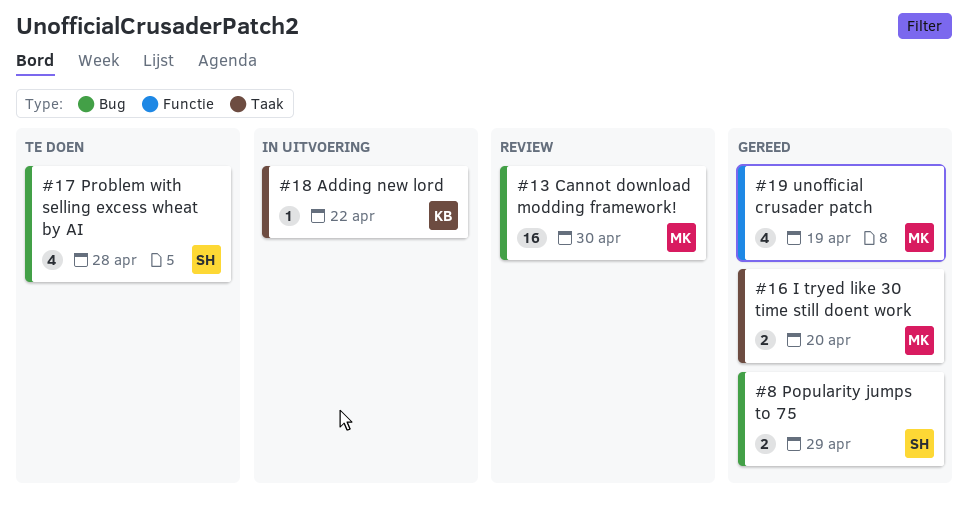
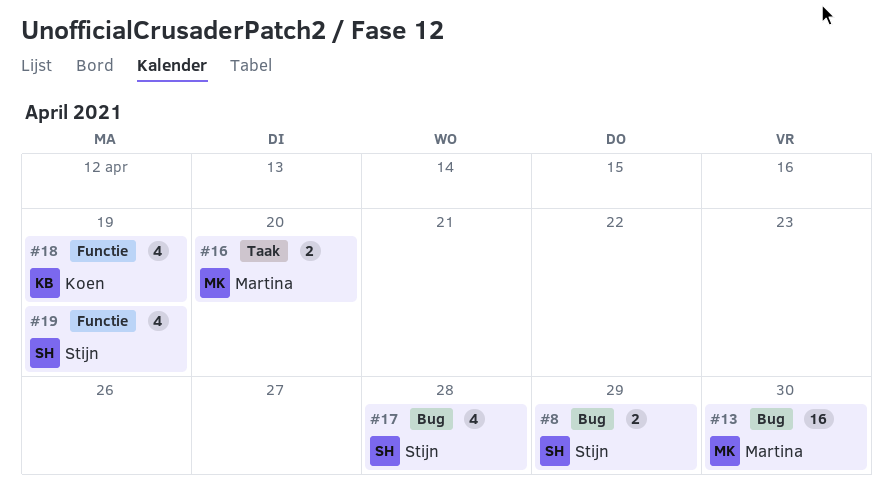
#18, label: Taak -> Functie
#18, estimate: 1 -> 4
#18, due: Apr 22 -> Apr 19
#19, owner: Martina -> Stijn

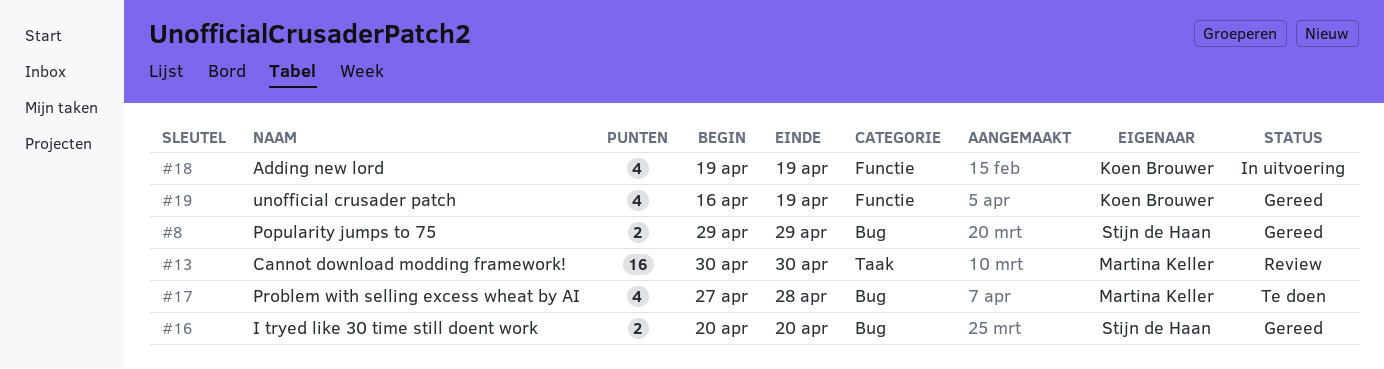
#13, label: Bug -> Taak
#16, owner: Martina Keller -> Stijn de Haan
#16, label: Taak -> Bug
#17, owner: Stijn de Haan -> Martina Keller
#19, owner: Stijn de Haan -> Koen Brouwer

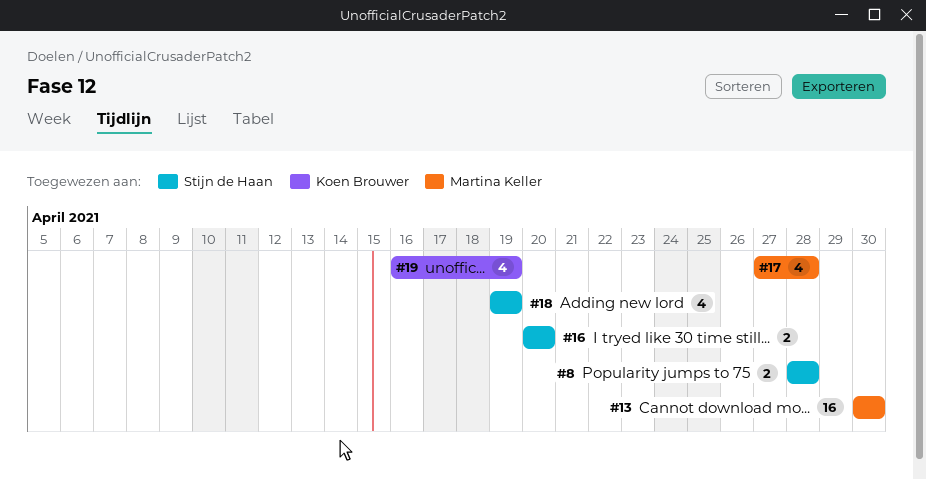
#8, start: Apr 29 -> Apr 28
#8, due: Apr 29 -> Apr 28
#18, owner: Koen Brouwer -> Stijn de Haan

